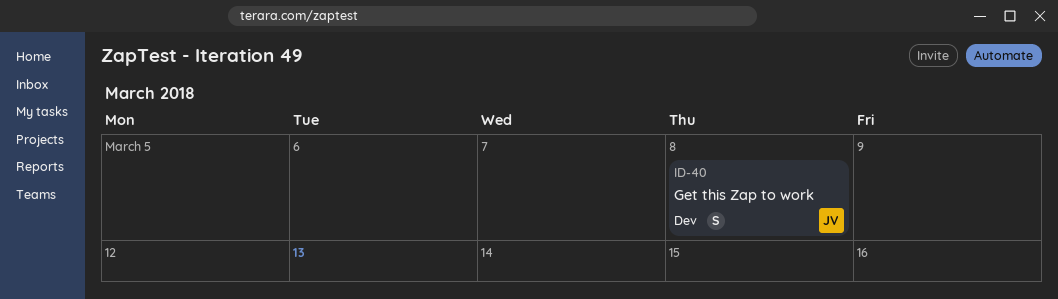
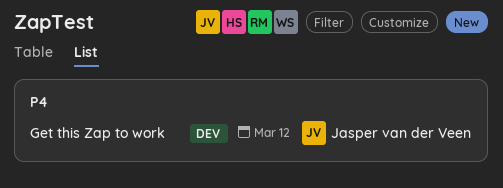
Get this Zap to work, due: Mar 8 -> Mar 12

